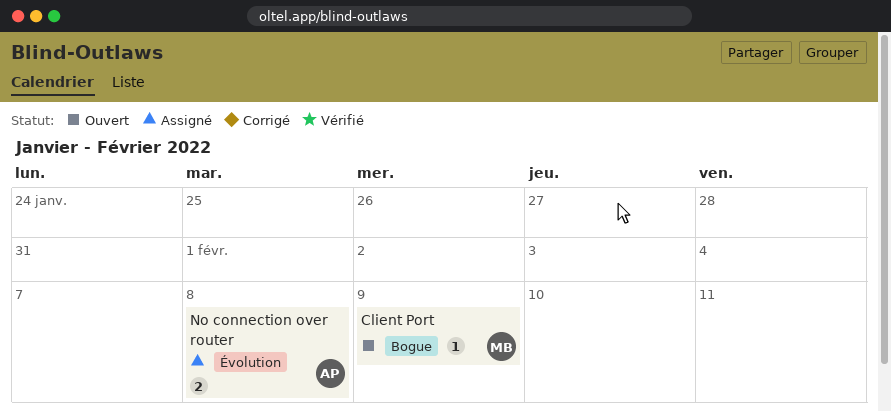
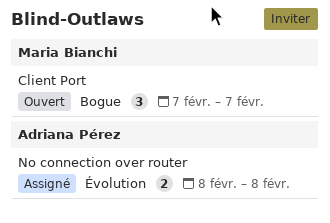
Client Port, estimate: 1 -> 3
Client Port, due: Feb 9 -> Feb 7

